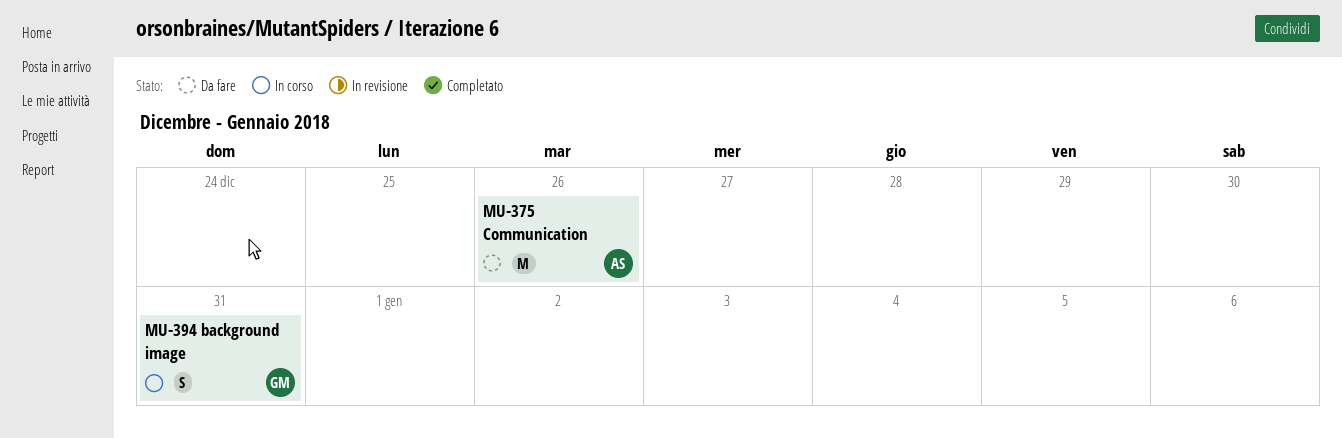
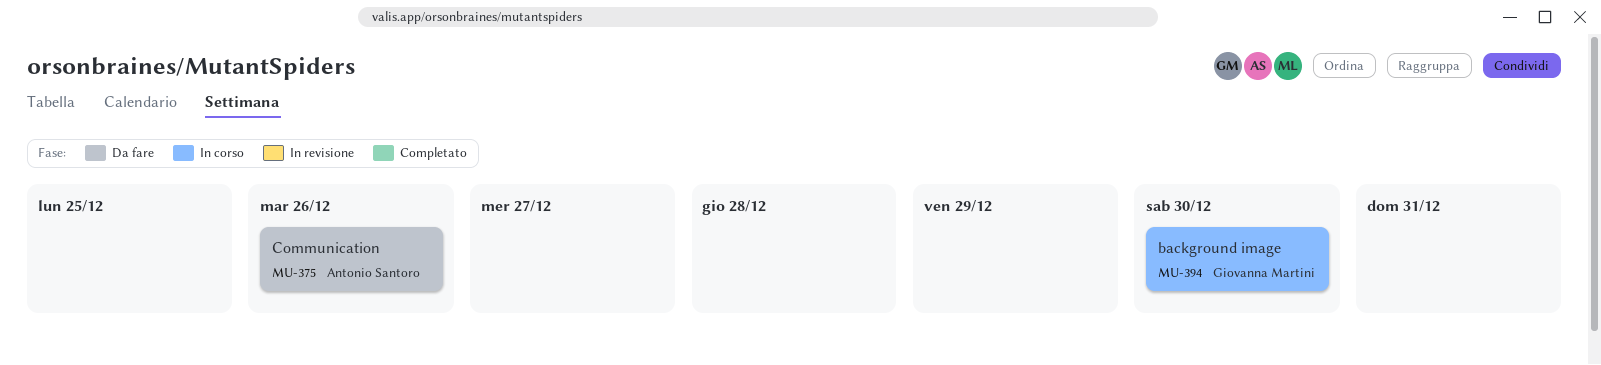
MU-394, due: Dec 31 -> Dec 30

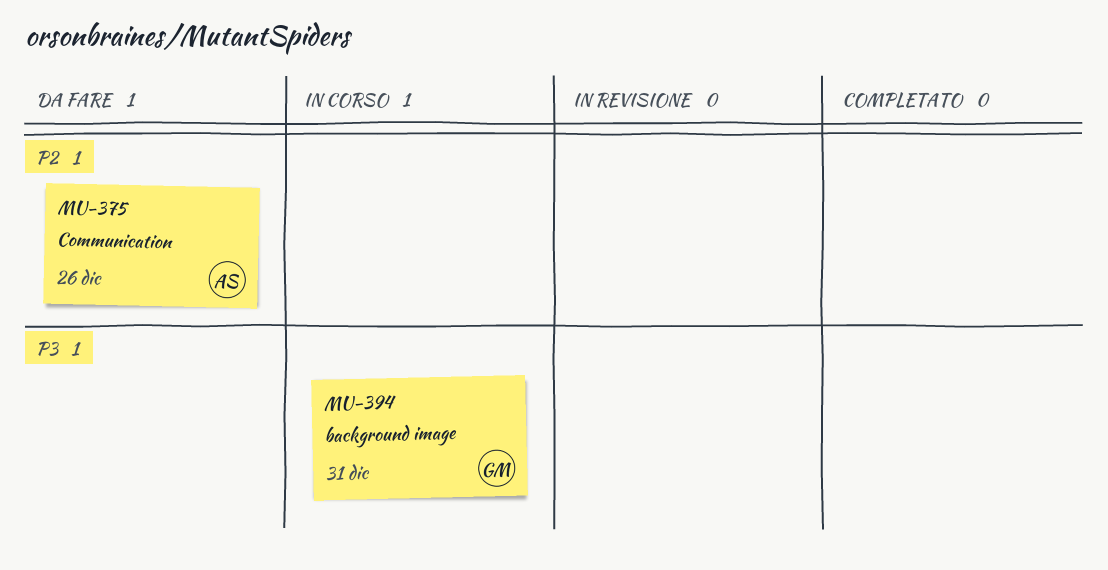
MU-394, due: Dec 30 -> Dec 31

